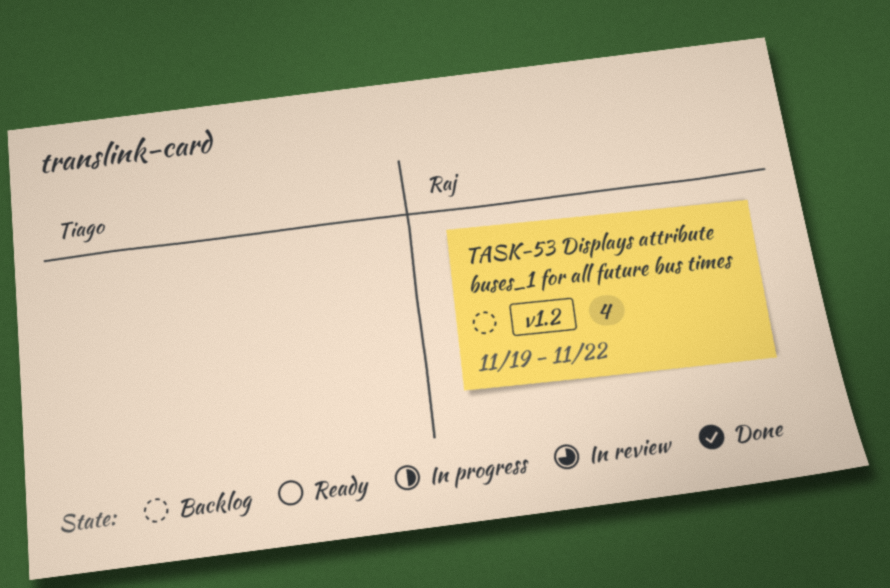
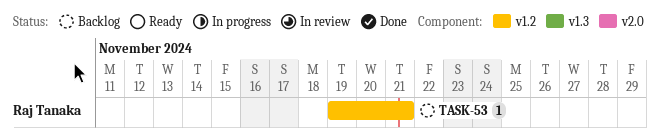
TASK-53, estimate: 4 -> 1
TASK-53, due: Nov 22 -> Nov 21

